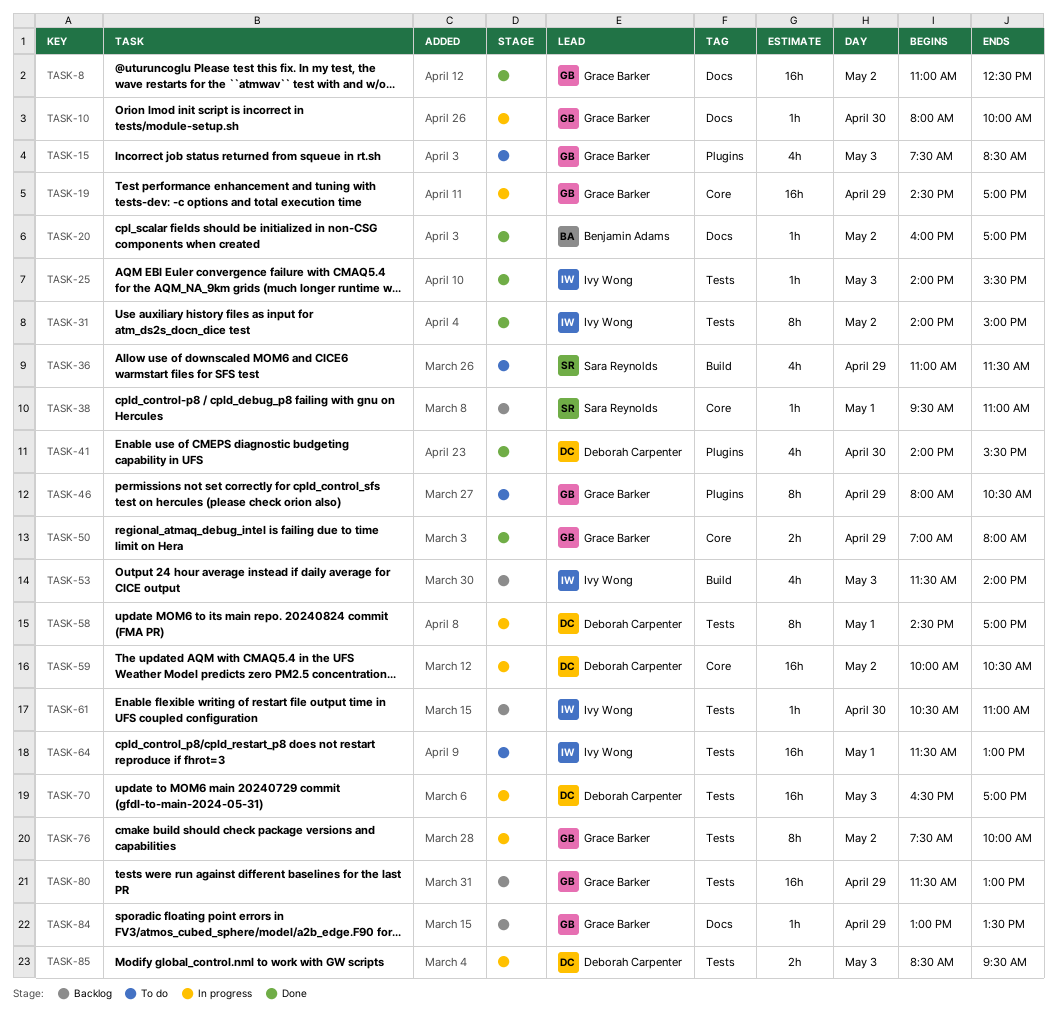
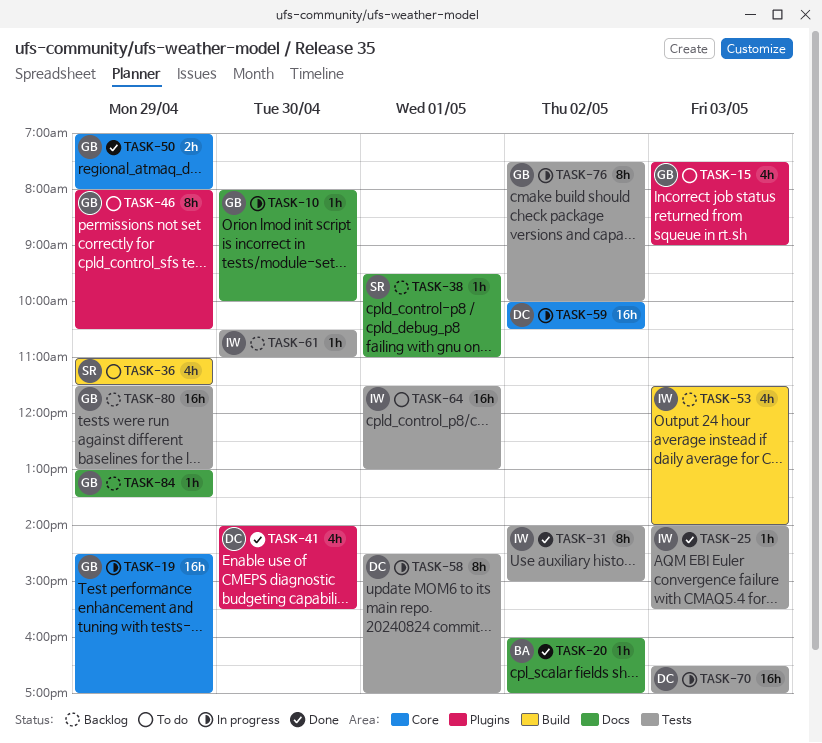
TASK-8: present -> none
TASK-15, ends: 08:30 -> 09:00
TASK-38, label: Core -> Docs
TASK-85: present -> none

